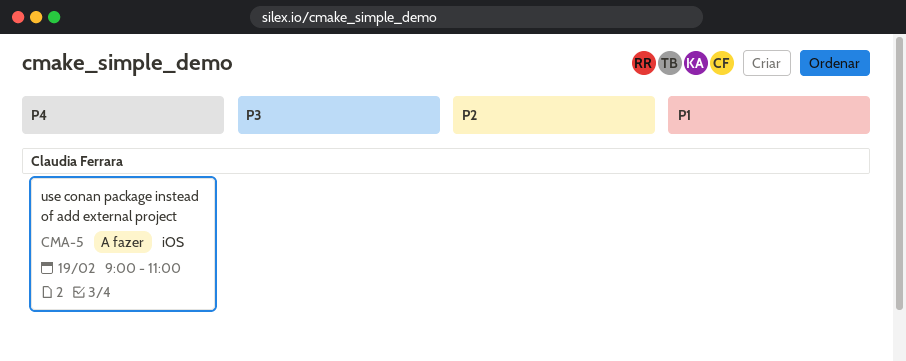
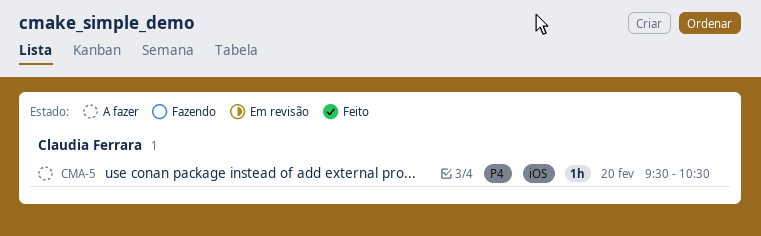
CMA-5, day: Feb 19 -> Feb 20
CMA-5, begins: 09:00 -> 09:30
CMA-5, ends: 11:00 -> 10:30

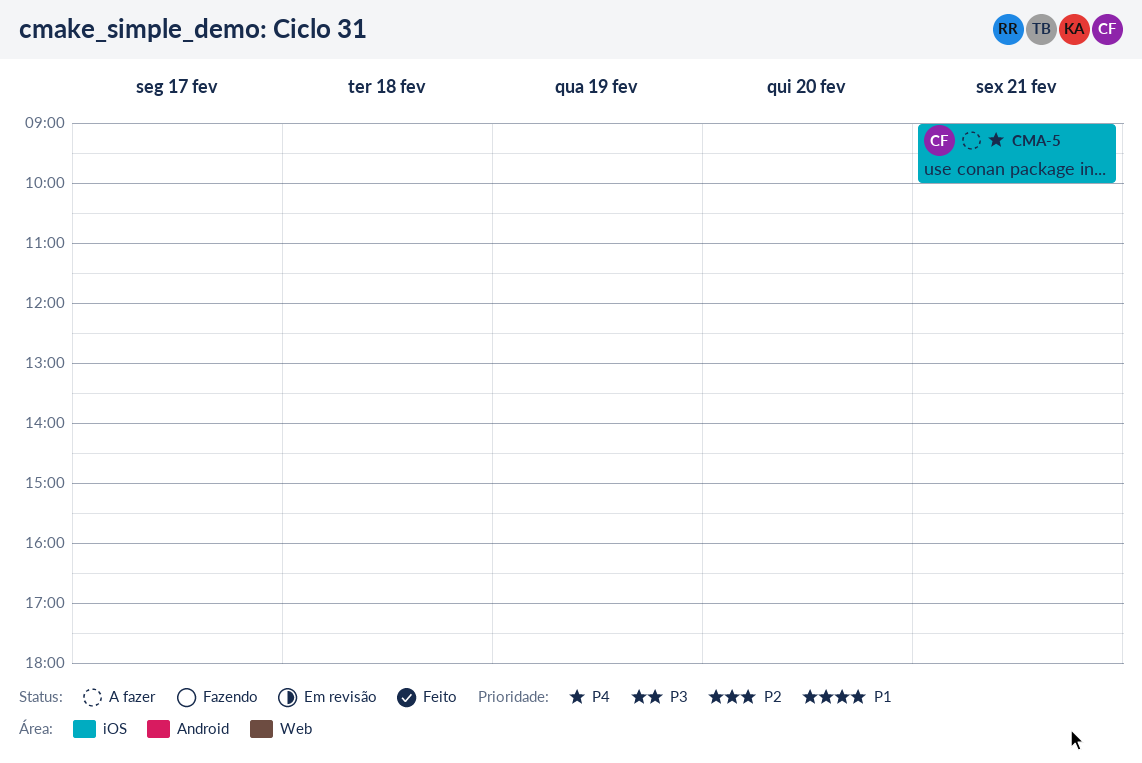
CMA-5, day: Feb 20 -> Feb 21
CMA-5, begins: 09:30 -> 09:00
CMA-5, ends: 10:30 -> 10:00

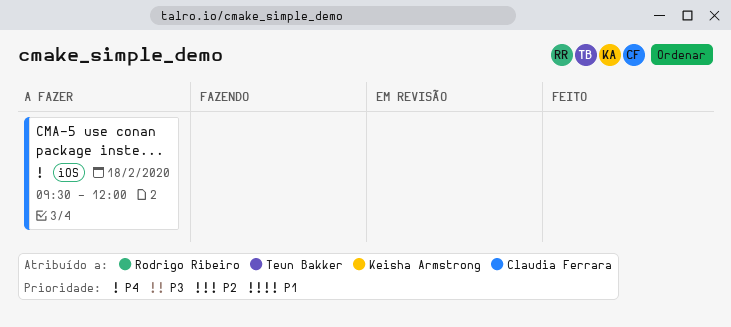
CMA-5, day: Feb 21 -> Feb 18
CMA-5, begins: 09:00 -> 09:30
CMA-5, ends: 10:00 -> 12:00

